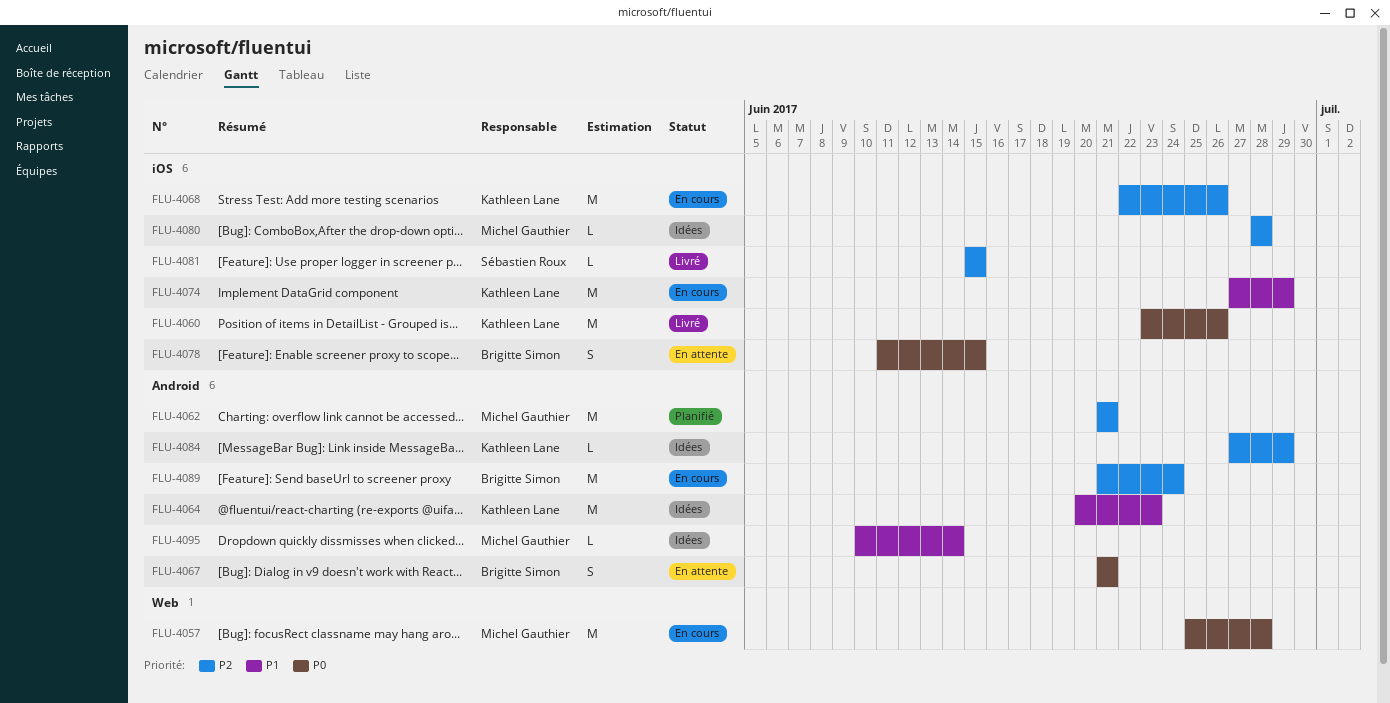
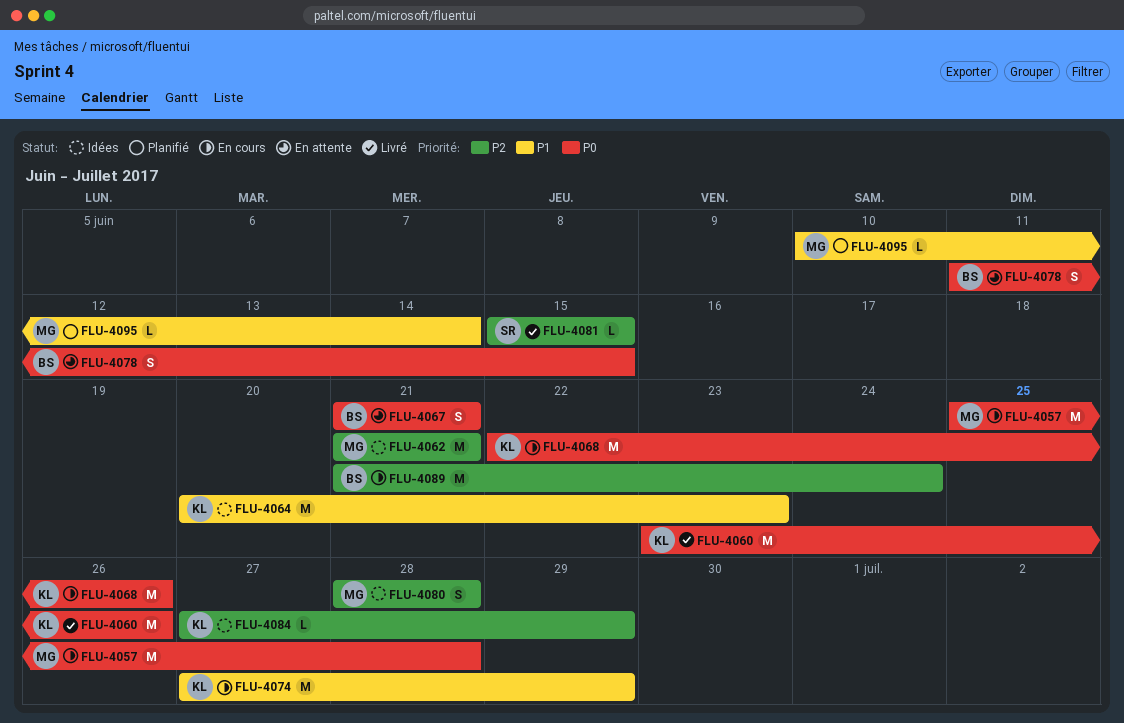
FLU-4062, status: Planifié -> Idées
FLU-4068, priority: P2 -> P0
FLU-4080, estimate: L -> S
FLU-4095, status: Idées -> Planifié

